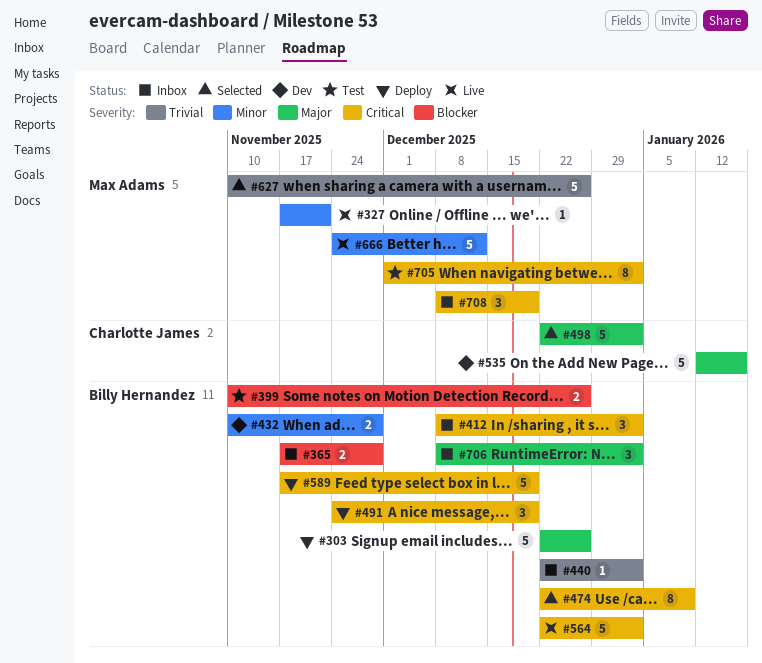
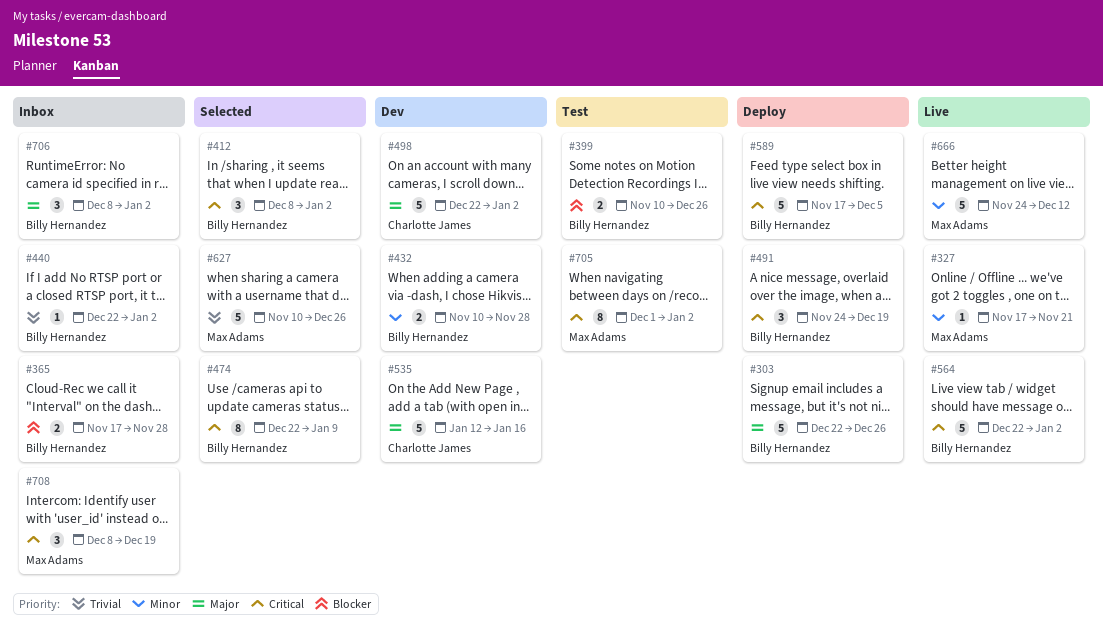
#412, status: Inbox -> Selected
#498, status: Selected -> Dev
#589, due: Dec 19 -> Dec 5

